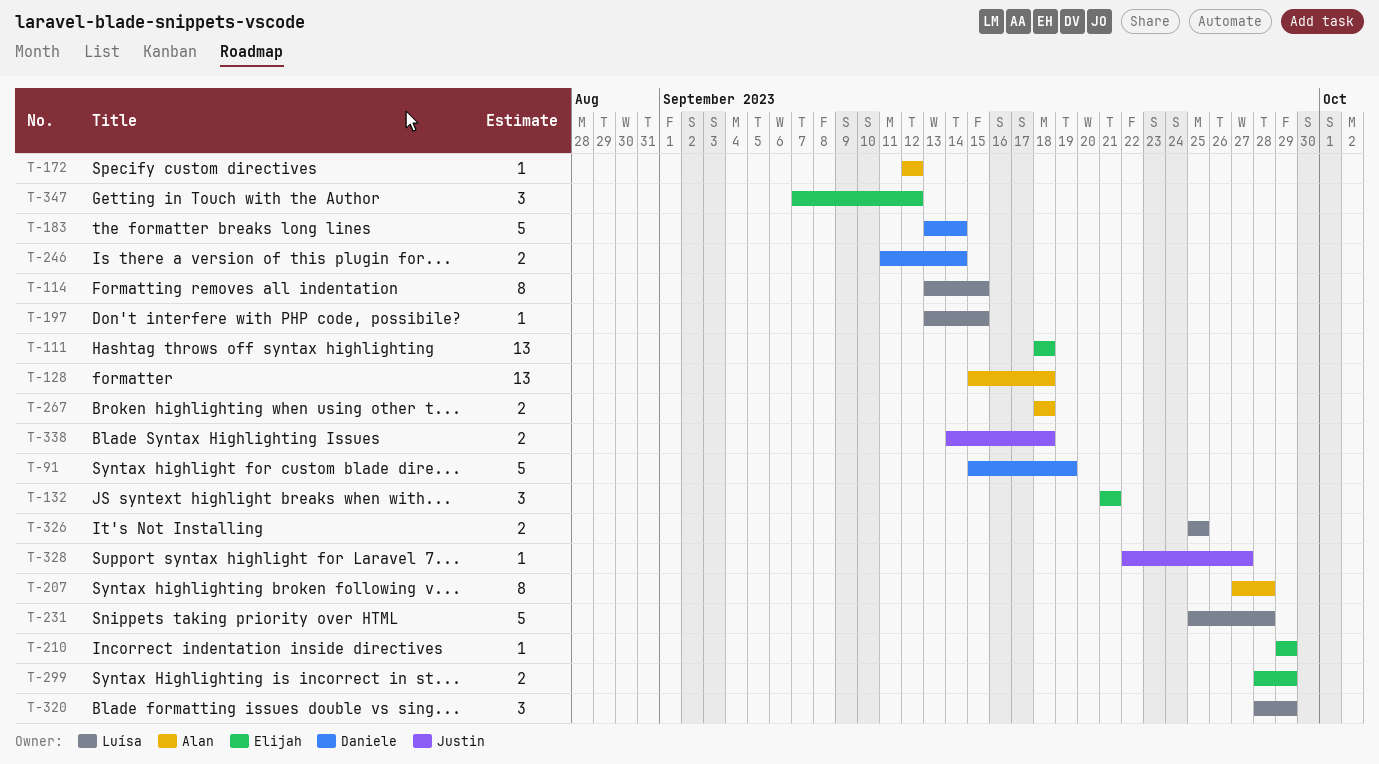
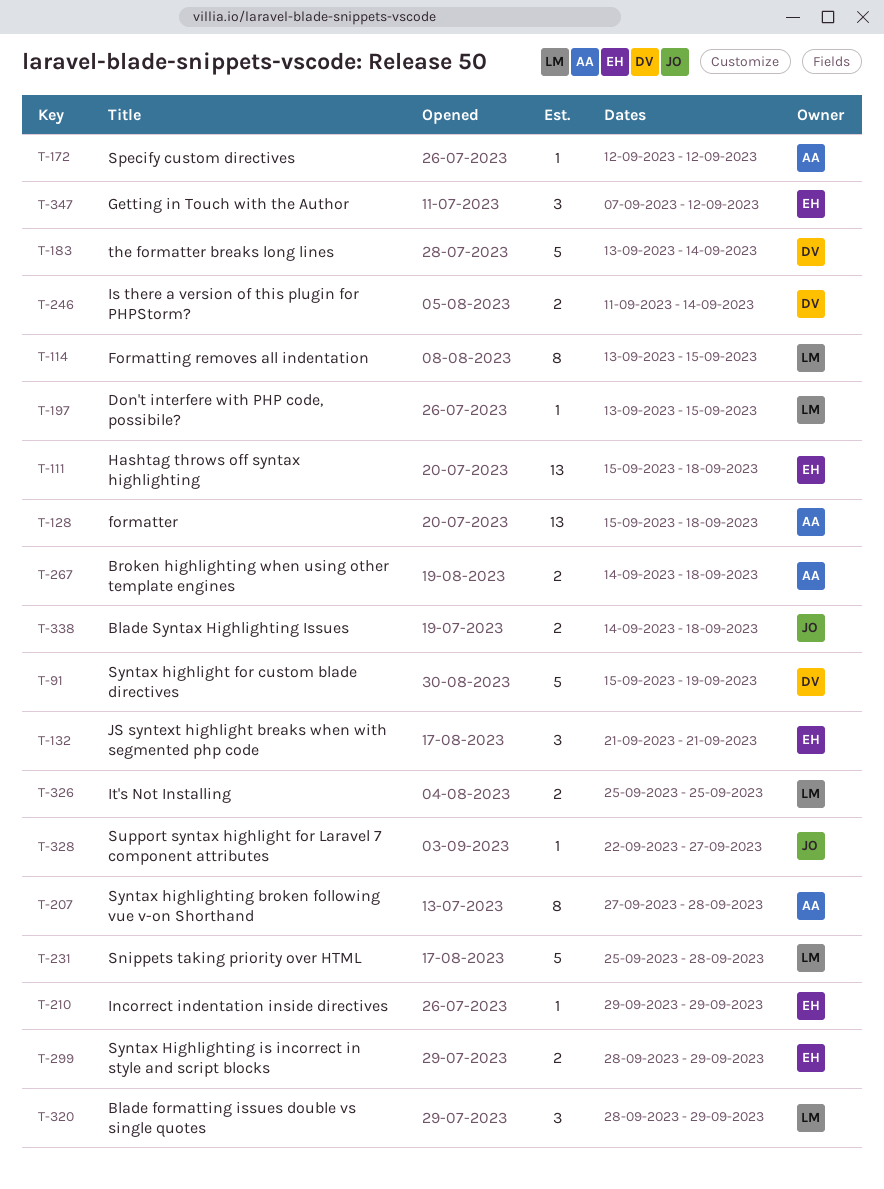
T-111, start: Sep 18 -> Sep 15
T-267, start: Sep 18 -> Sep 14

